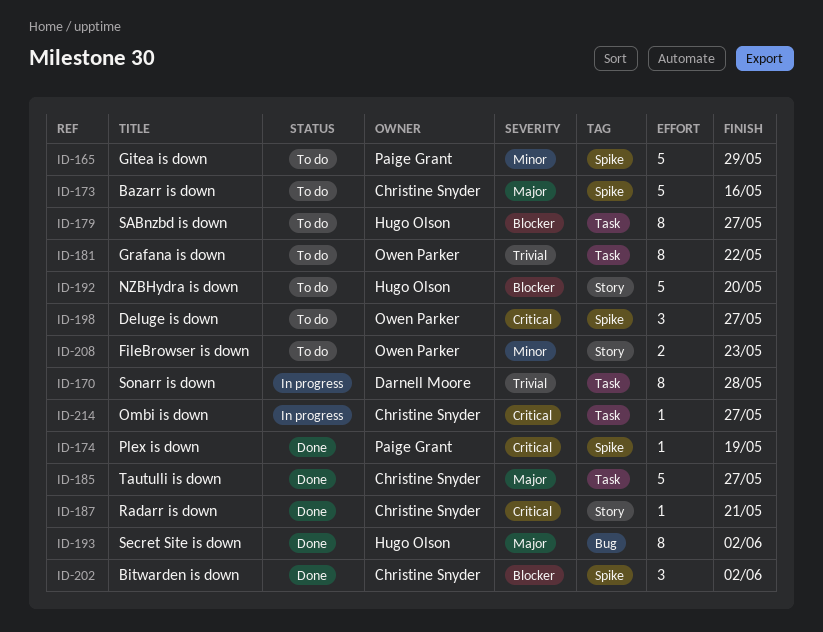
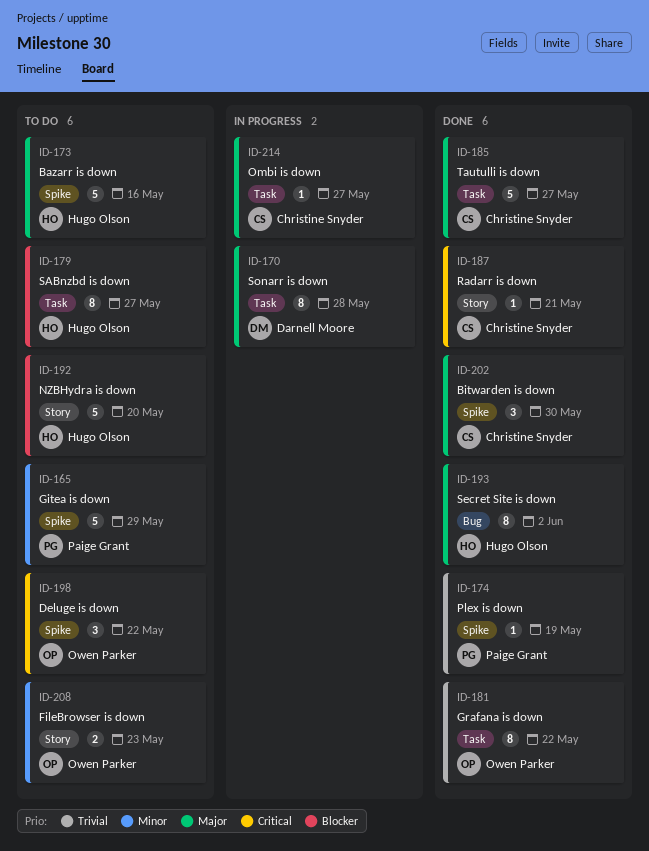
ID-170, priority: Trivial -> Major
ID-173, owner: Christine Snyder -> Hugo Olson
ID-174, priority: Critical -> Trivial
ID-181, status: To do -> Done
ID-198, due: May 27 -> May 22
ID-202, priority: Blocker -> Major
ID-202, due: Jun 2 -> May 30
ID-214, priority: Critical -> Major

